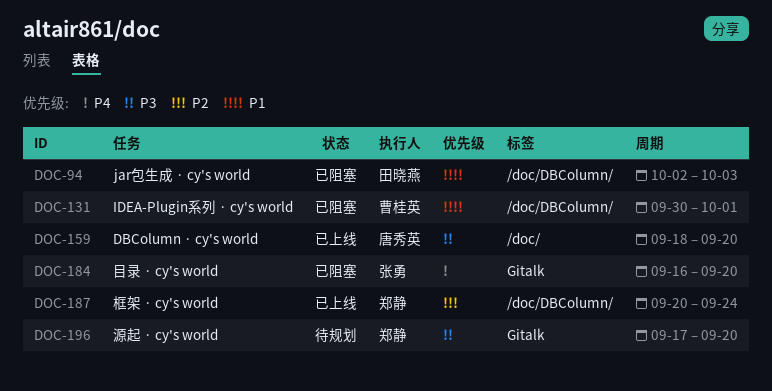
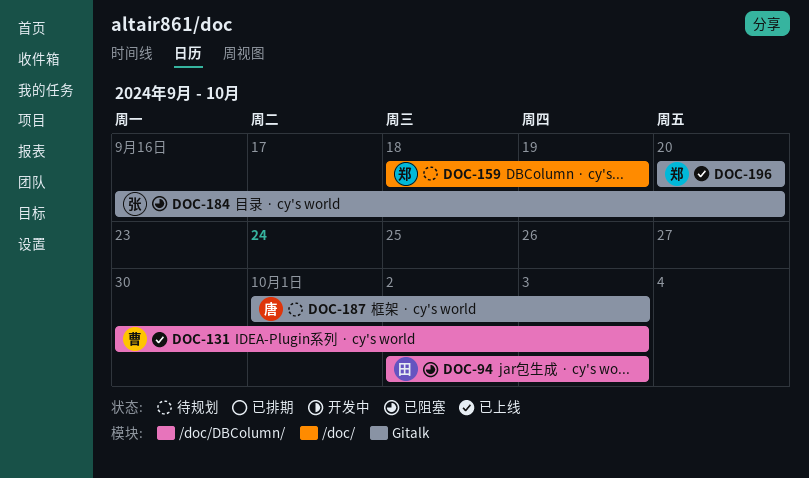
DOC-131, status: 已阻塞 -> 已上线
DOC-131, due: Oct 1 -> Oct 3
DOC-159, status: 已上线 -> 待规划
DOC-159, owner: 唐秀英 -> 郑静
DOC-159, due: Sep 20 -> Sep 19
DOC-187, status: 已上线 -> 待规划
DOC-187, owner: 郑静 -> 唐秀英
DOC-187, label: /doc/DBColumn/ -> Gitalk
DOC-187, start: Sep 20 -> Oct 1
DOC-187, due: Sep 24 -> Oct 3
DOC-196, status: 待规划 -> 已上线
DOC-196, start: Sep 17 -> Sep 20

